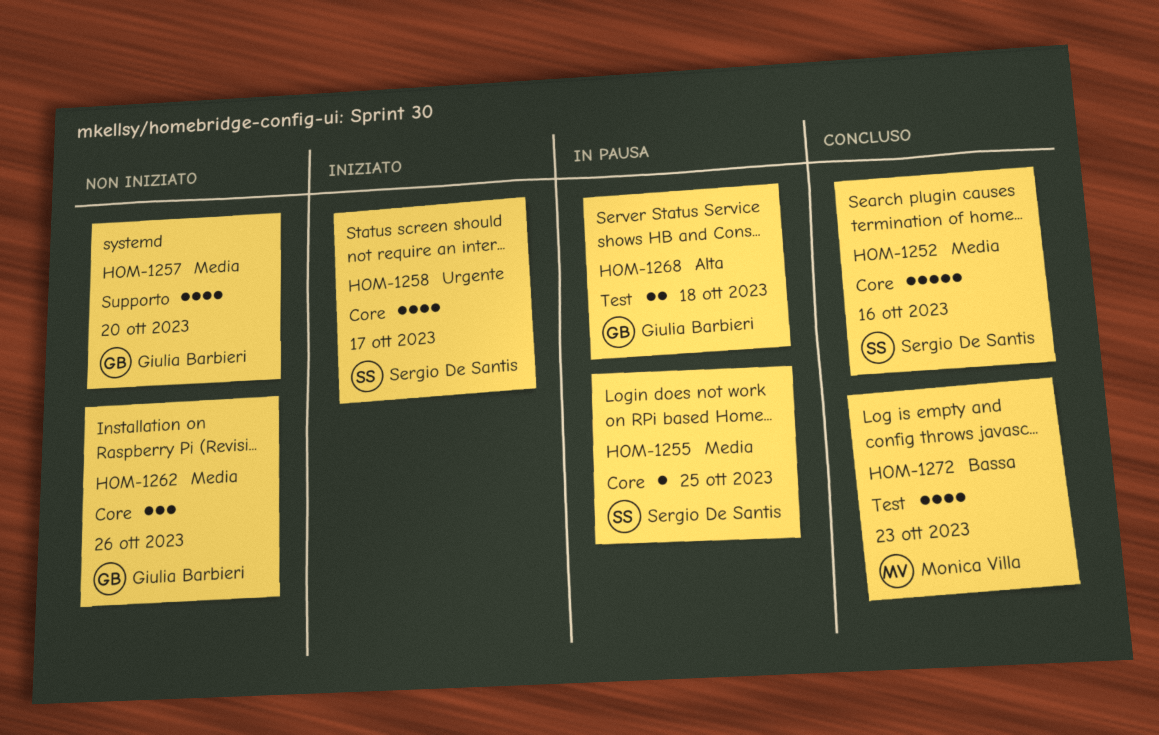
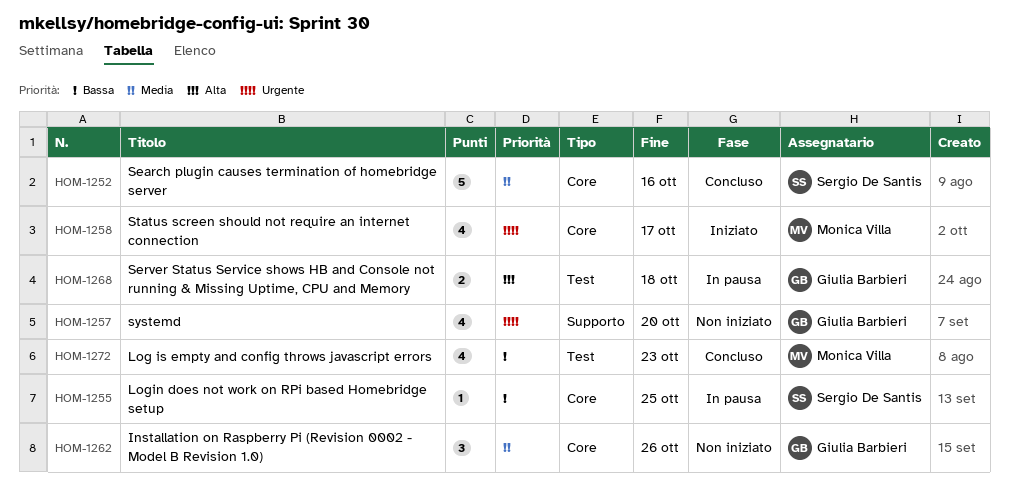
HOM-1255, priority: Media -> Bassa
HOM-1257, priority: Media -> Urgente
HOM-1258, owner: Sergio De Santis -> Monica Villa

